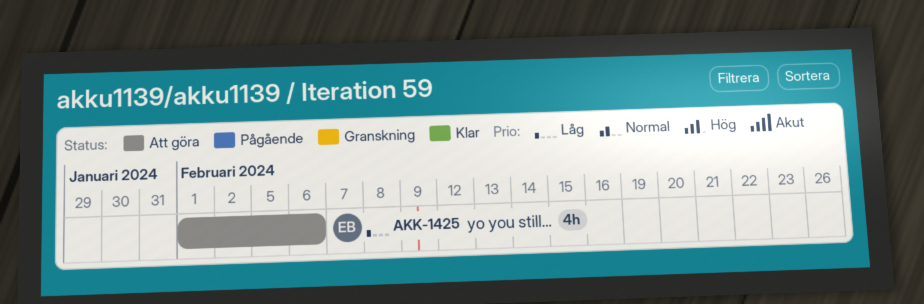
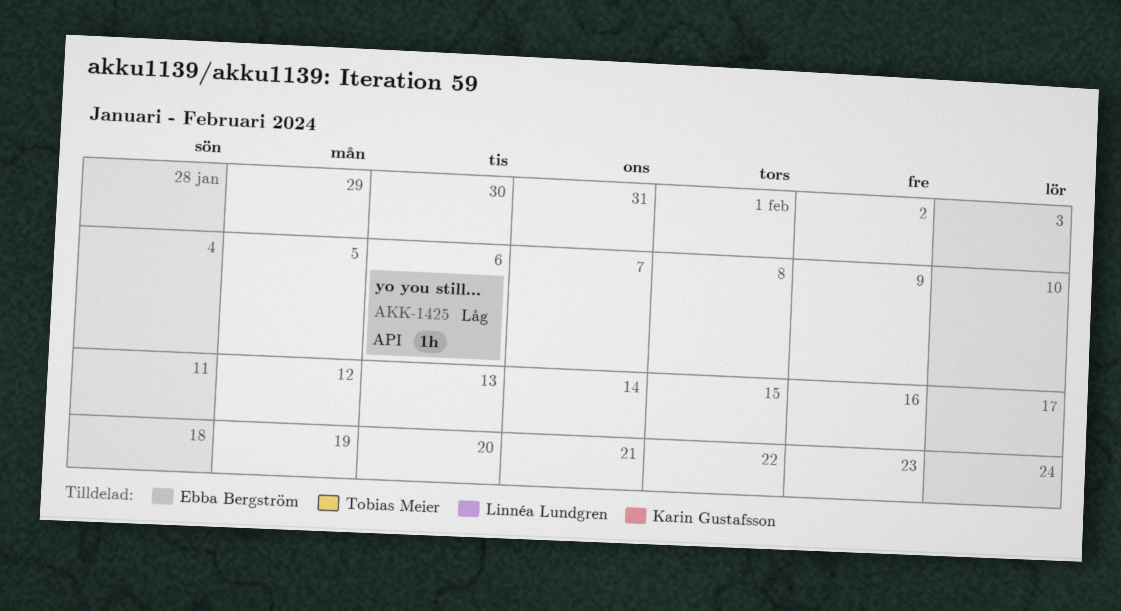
AKK-1425, estimate: 4h -> 1h

